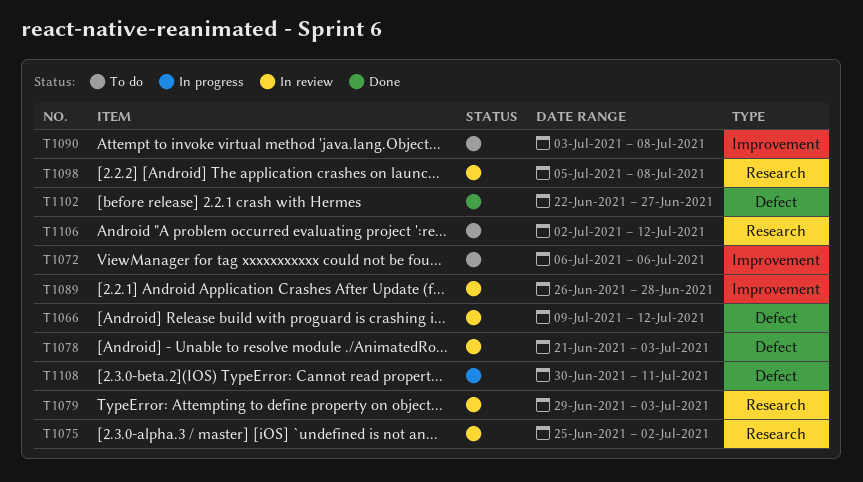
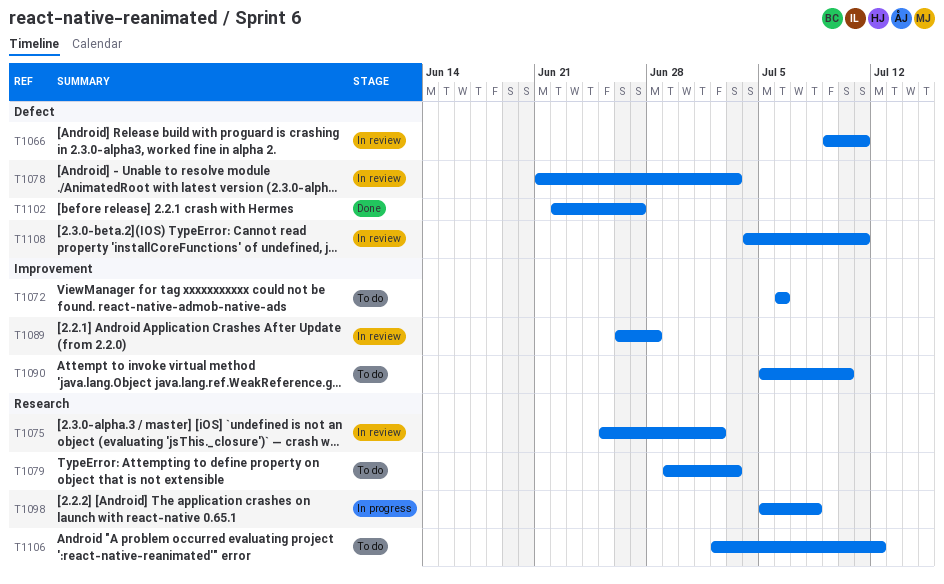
T1066, due: Jul 12 -> Jul 11
T1079, status: In review -> To do
T1090, start: Jul 3 -> Jul 5
T1090, due: Jul 8 -> Jul 10
T1098, status: In review -> In progress
T1108, status: In progress -> In review
T1108, start: Jun 30 -> Jul 4

